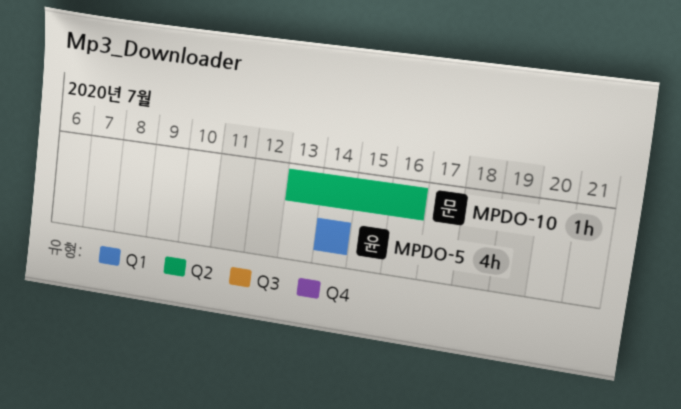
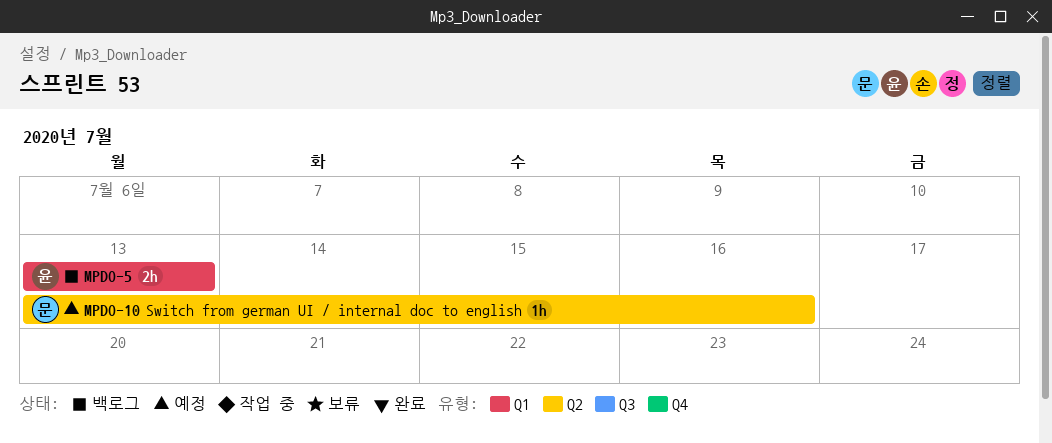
MPDO-5, estimate: 4h -> 2h
MPDO-5, start: Jul 14 -> Jul 13
MPDO-5, due: Jul 14 -> Jul 13

